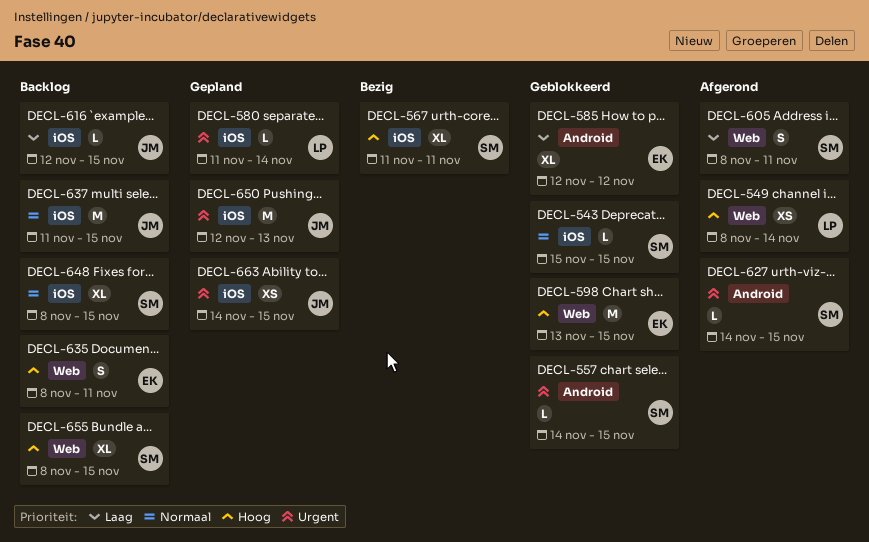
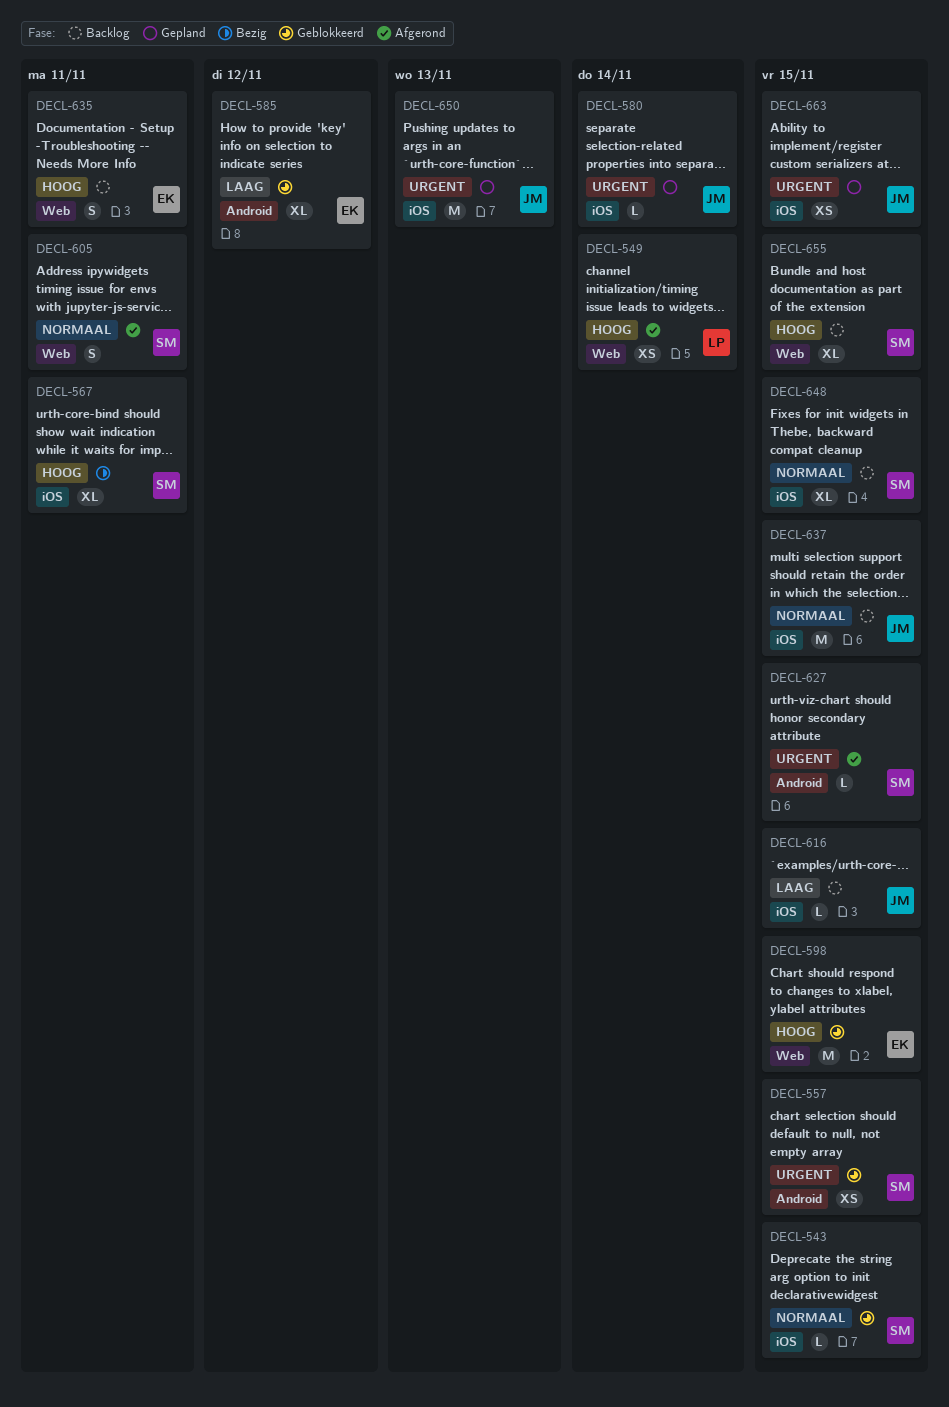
DECL-557, estimate: L -> XS
DECL-580, owner: LP -> JM
DECL-605, priority: Laag -> Normaal

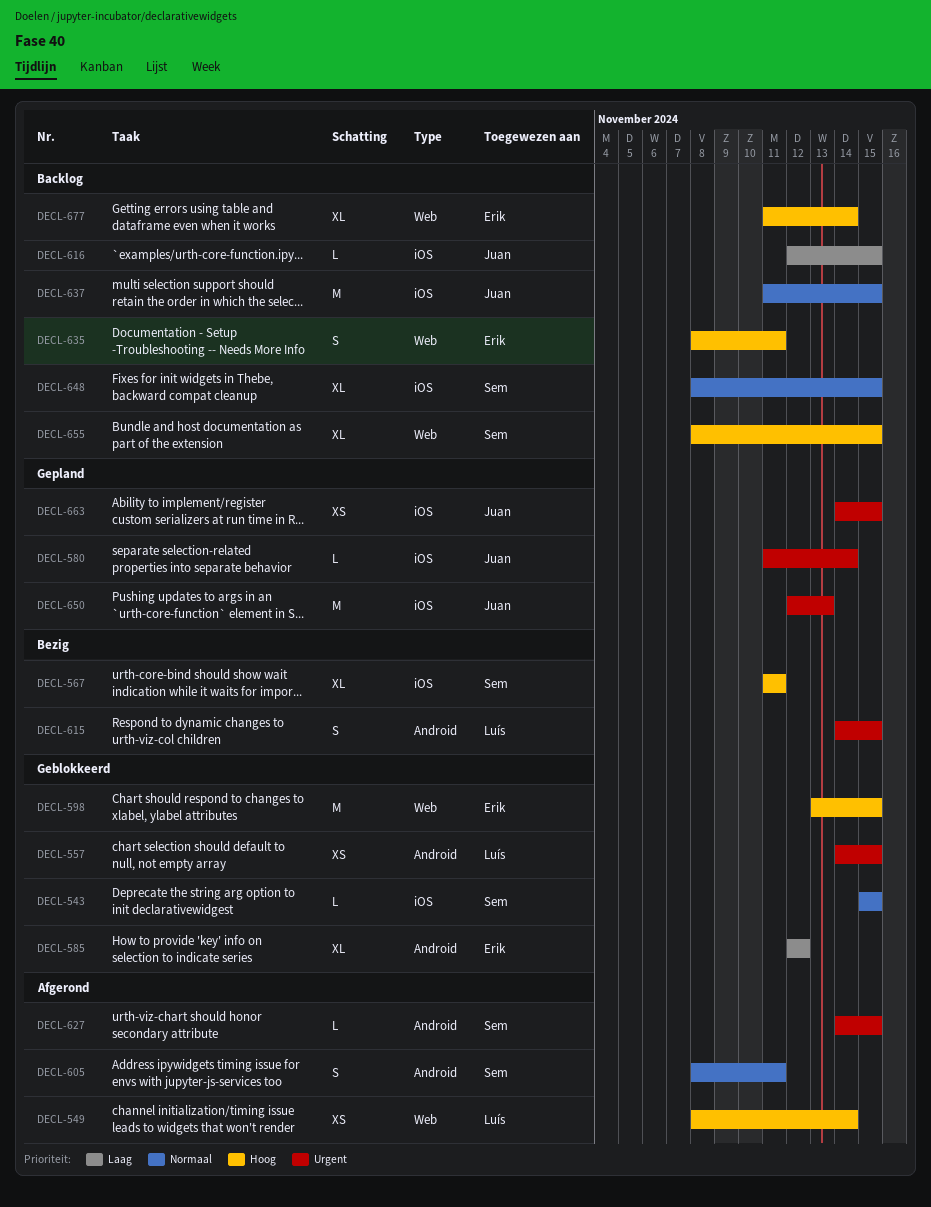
DECL-557, owner: Sem -> Luís
DECL-605, label: Web -> Android
DECL-615: none -> present
DECL-677: none -> present

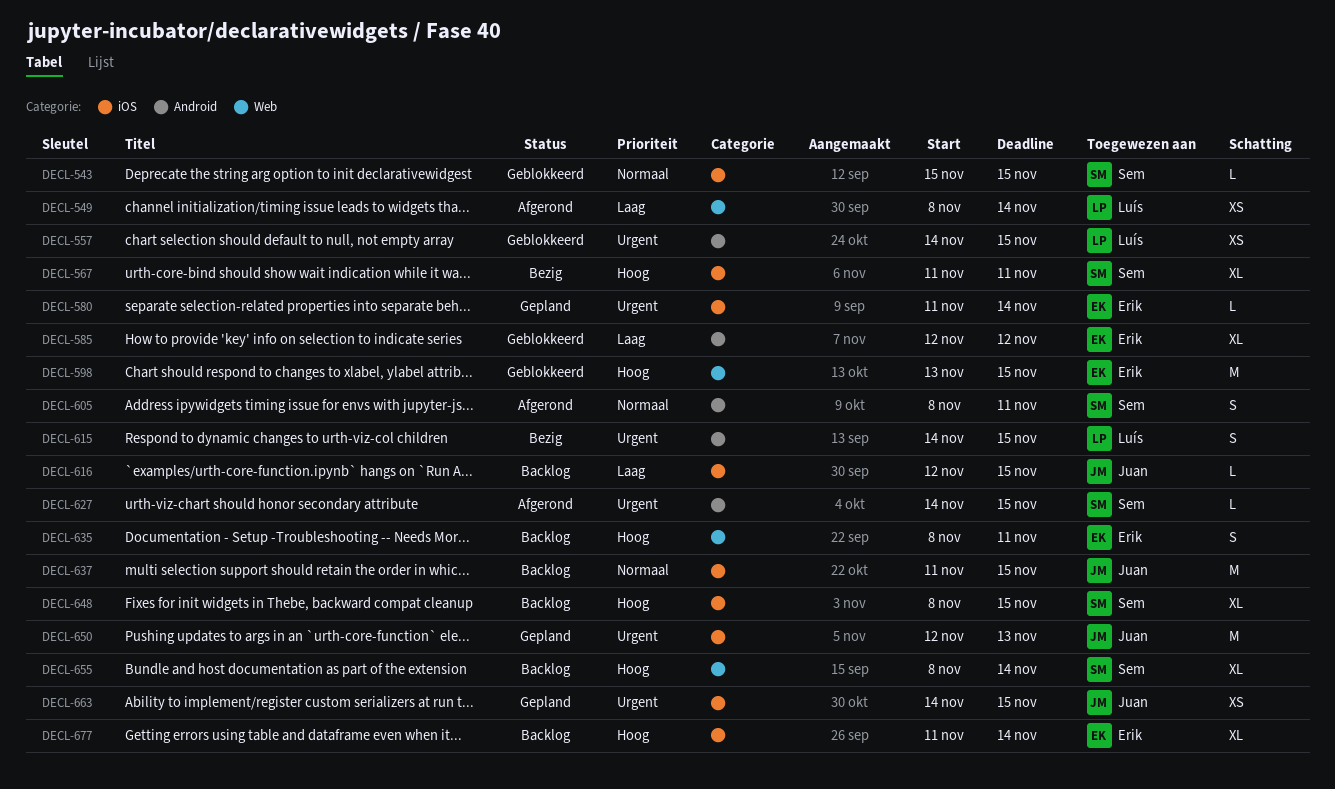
DECL-549, priority: Hoog -> Laag
DECL-580, owner: Juan -> Erik
DECL-648, priority: Normaal -> Hoog
DECL-655, due: Nov 15 -> Nov 14
DECL-677, label: Web -> iOS

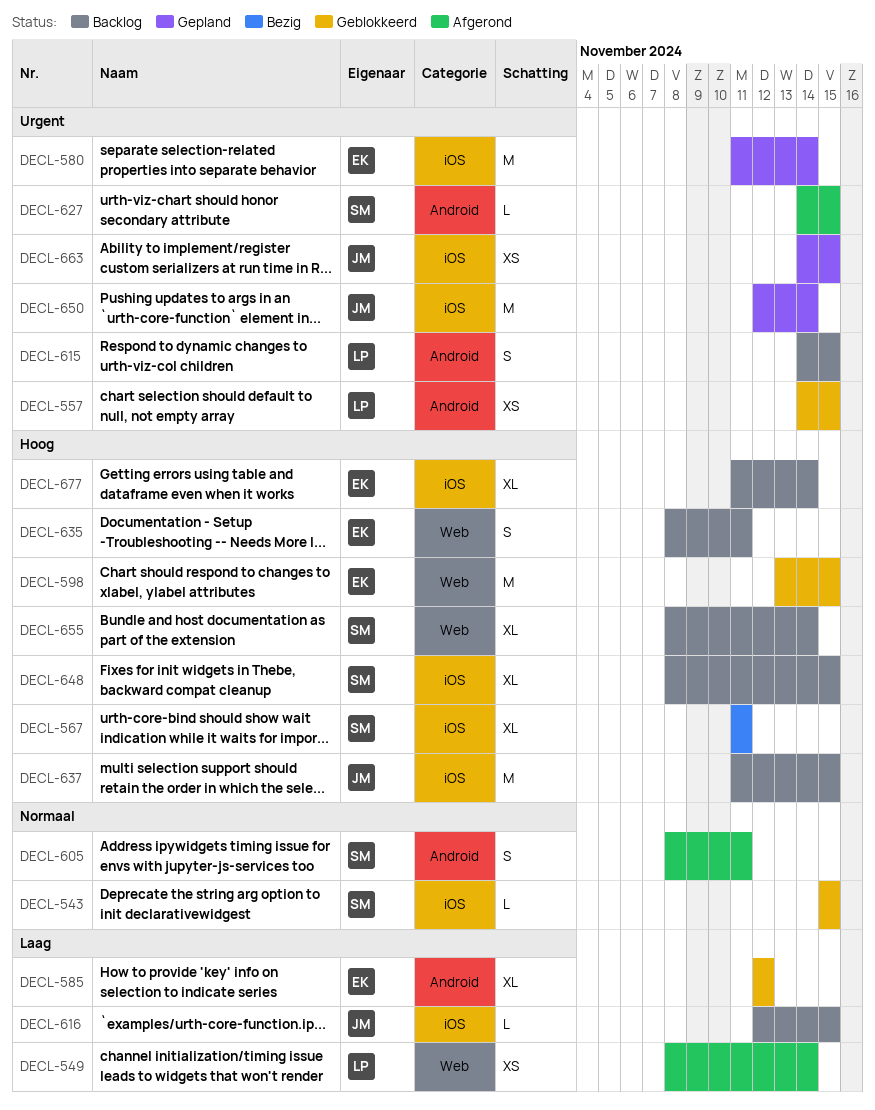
DECL-580, estimate: L -> M
DECL-615, status: Bezig -> Backlog
DECL-637, priority: Normaal -> Hoog
DECL-650, due: Nov 13 -> Nov 14

